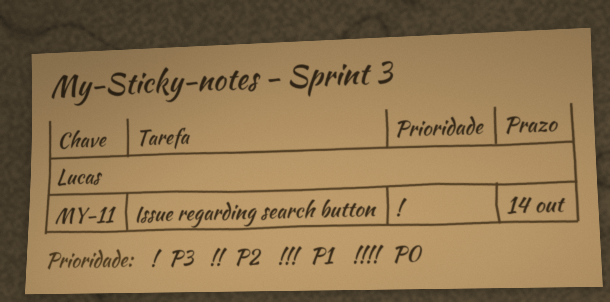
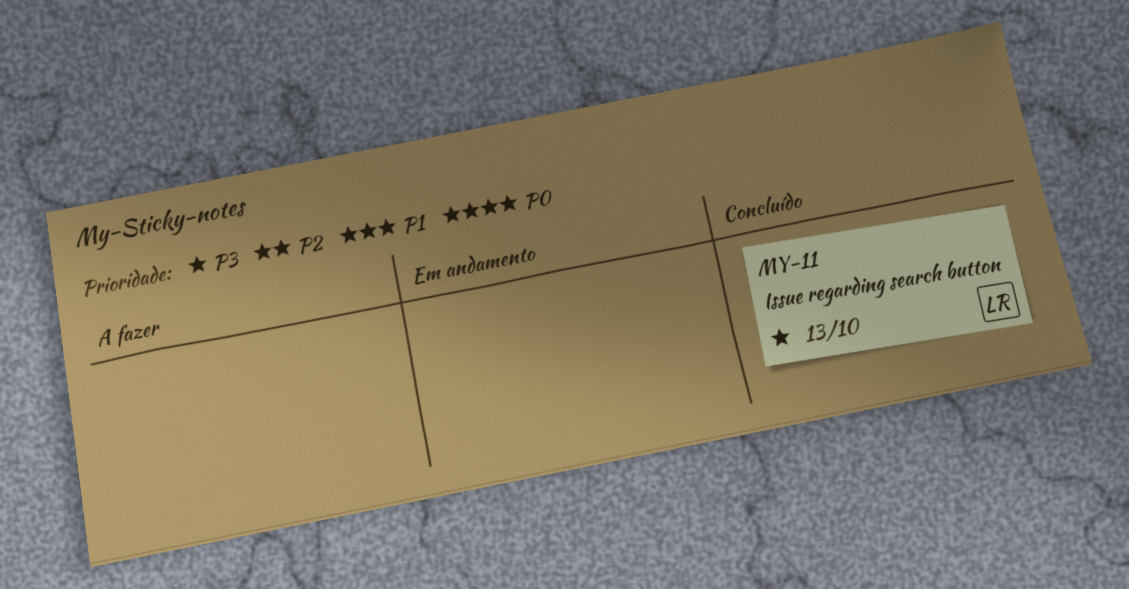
MY-11, due: Oct 14 -> Oct 13

